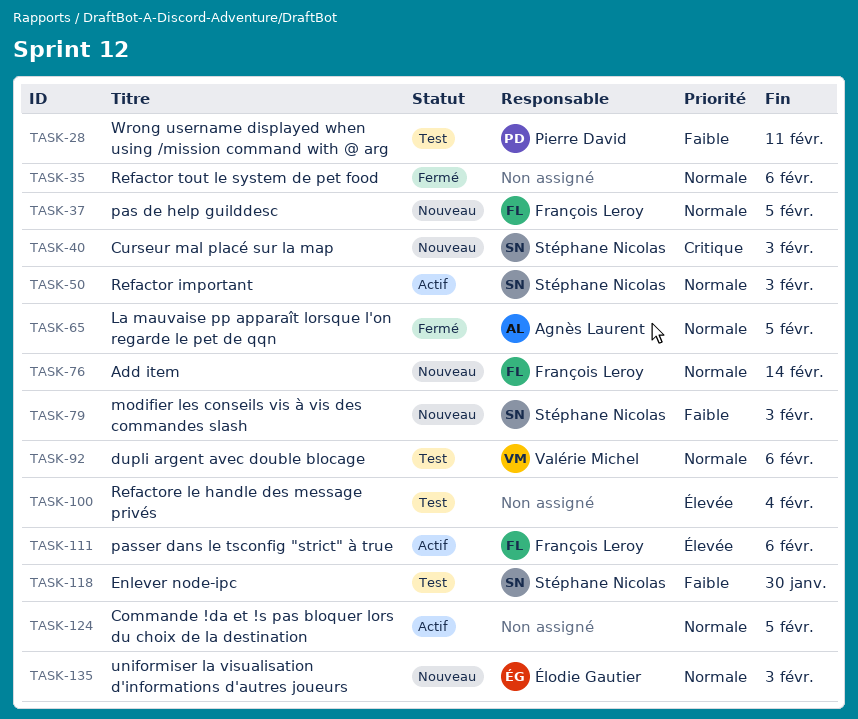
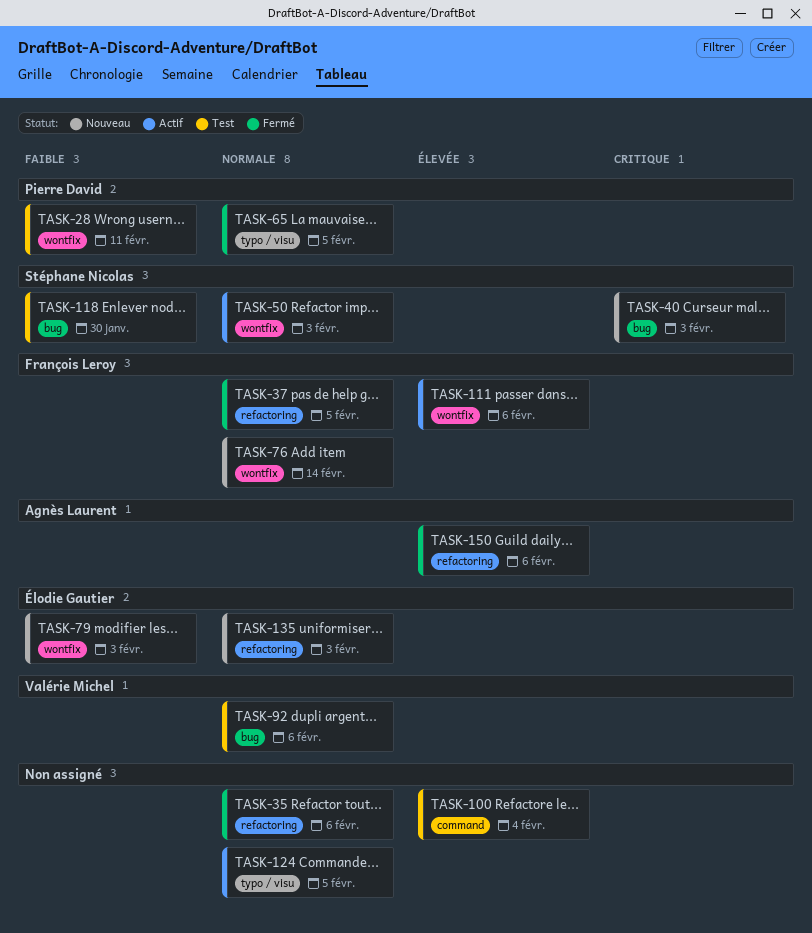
TASK-37, status: Nouveau -> Fermé
TASK-65, owner: Agnès Laurent -> Pierre David
TASK-79, owner: Stéphane Nicolas -> Élodie Gautier
TASK-150: none -> present

